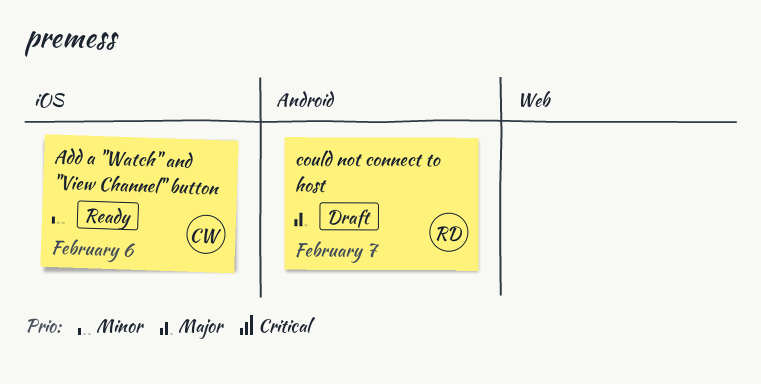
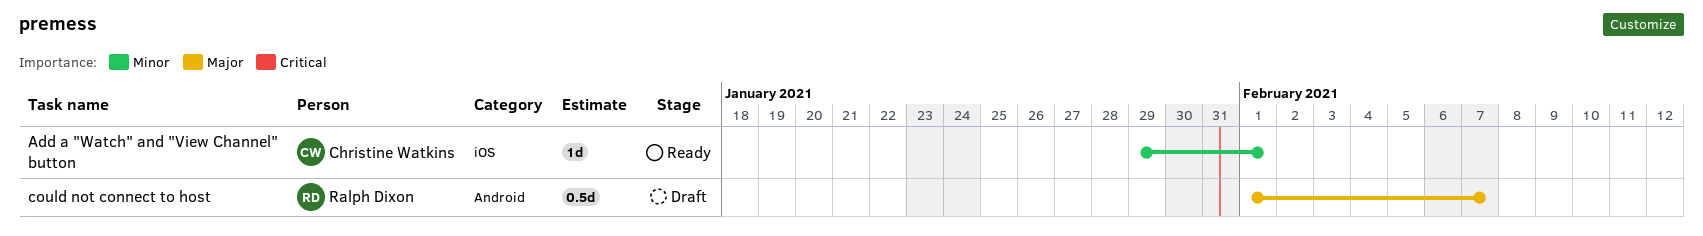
Add a "Watch" and "View Channel" button, due: Feb 6 -> Feb 1

